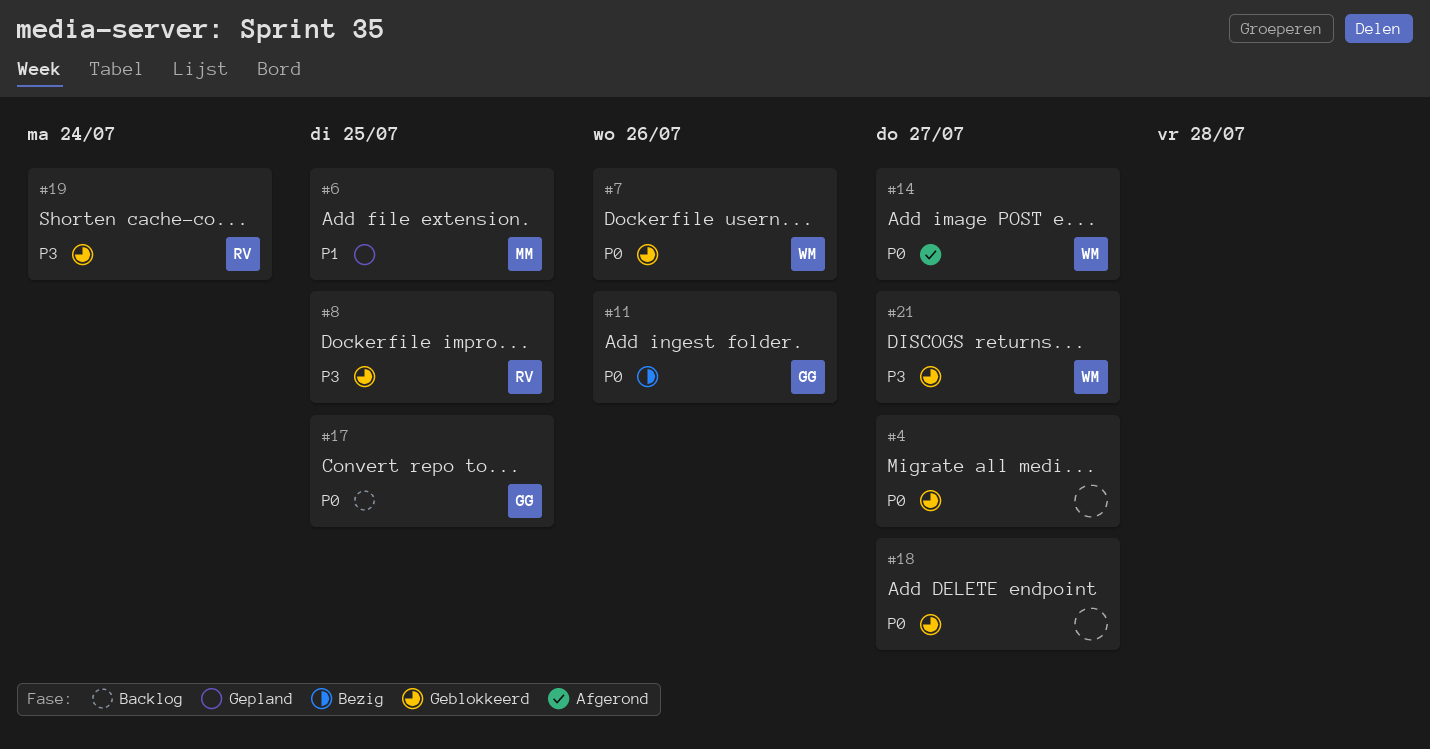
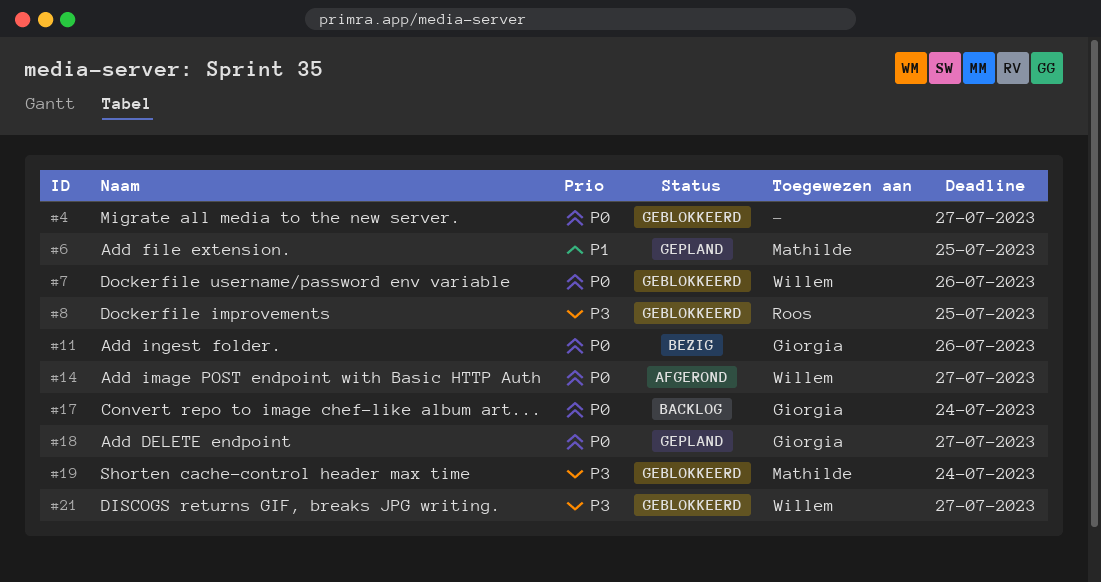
#17, due: Jul 25 -> Jul 24
#18, status: Geblokkeerd -> Gepland
#18, owner: none -> Giorgia
#19, owner: Roos -> Mathilde

